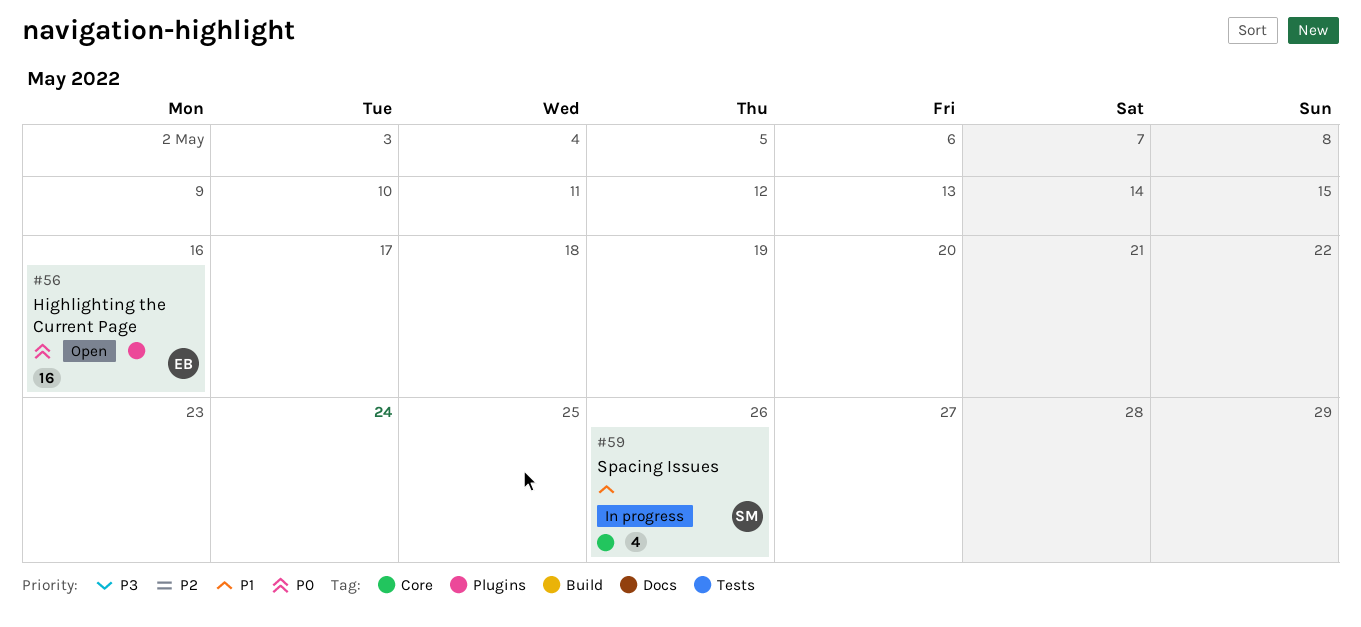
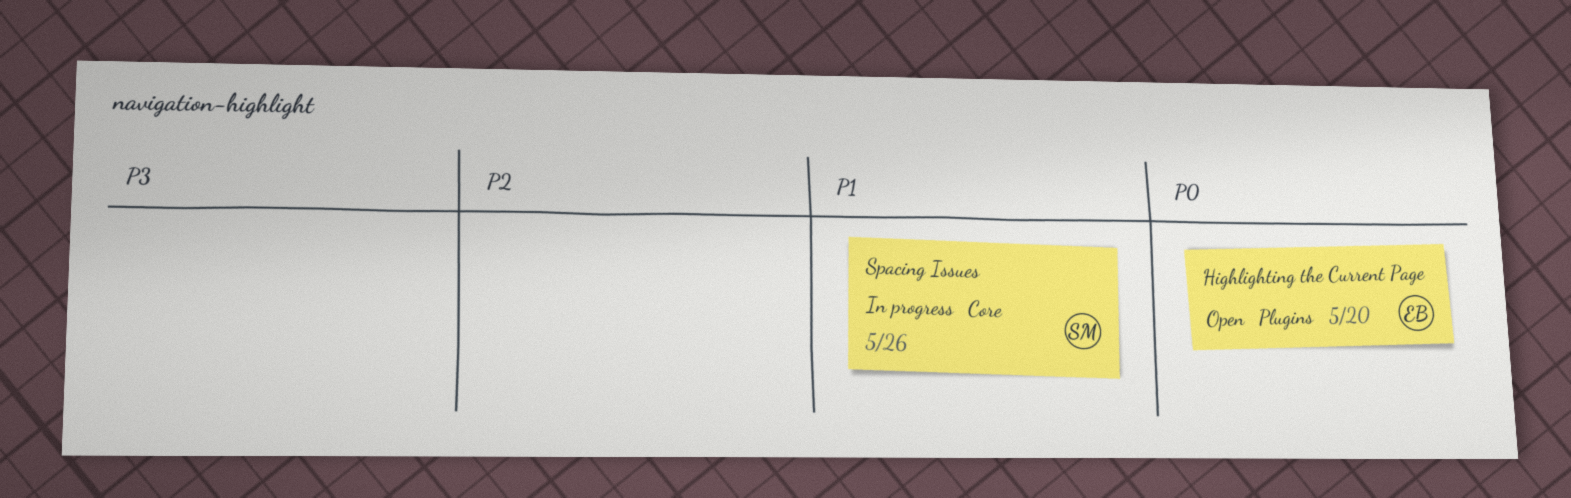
Highlighting the Current Page, due: May 16 -> May 20

